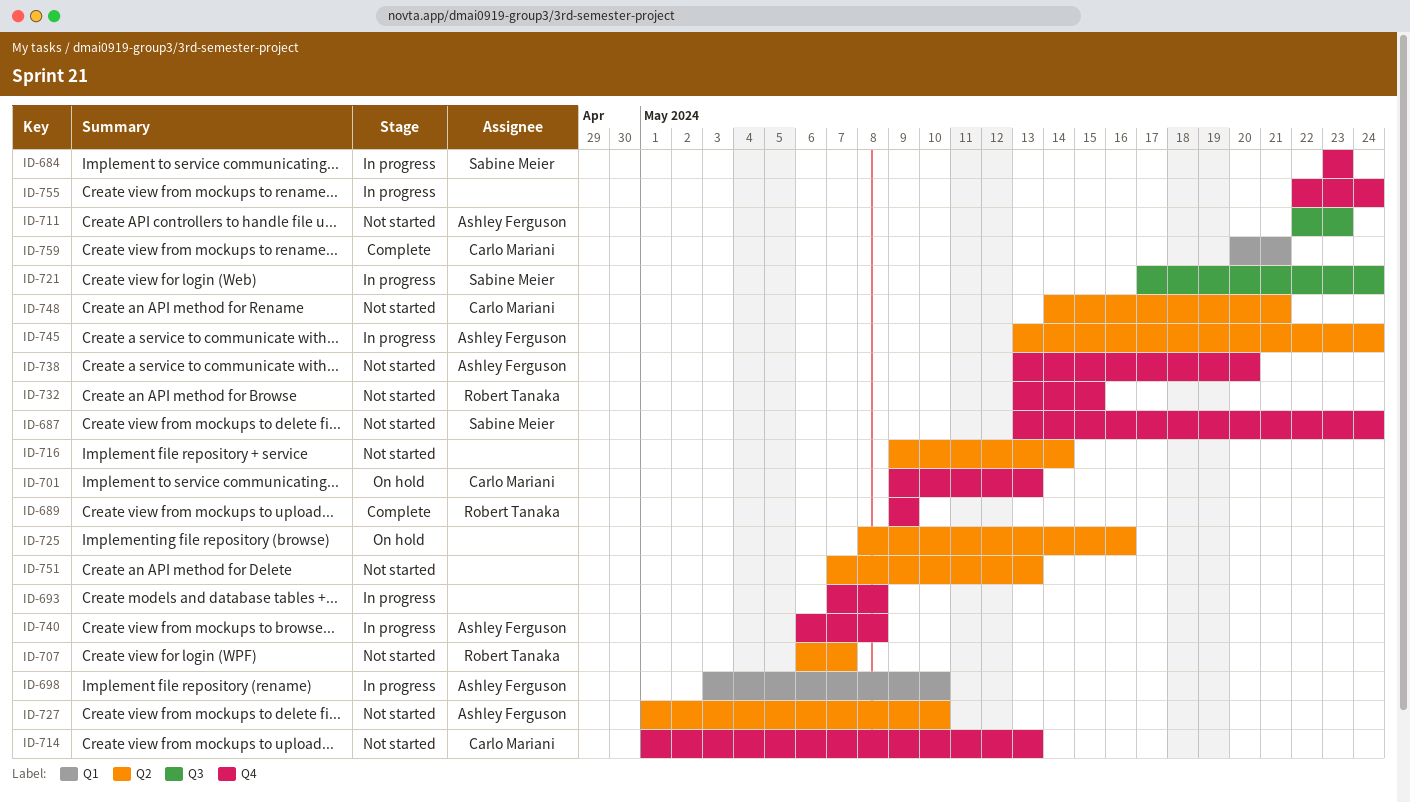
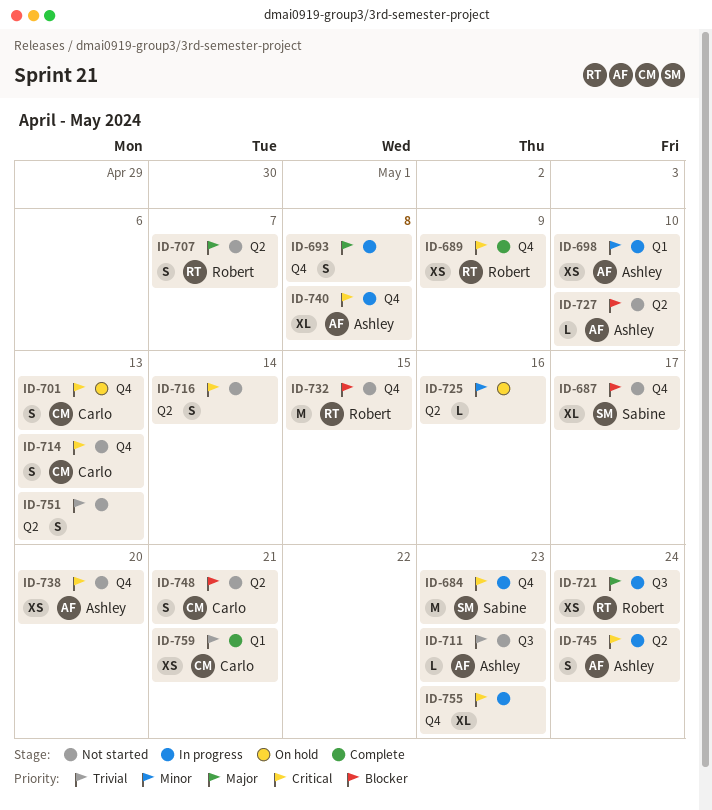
ID-687, due: May 24 -> May 17
ID-721, owner: Sabine Meier -> Robert Tanaka
ID-755, due: May 24 -> May 23

